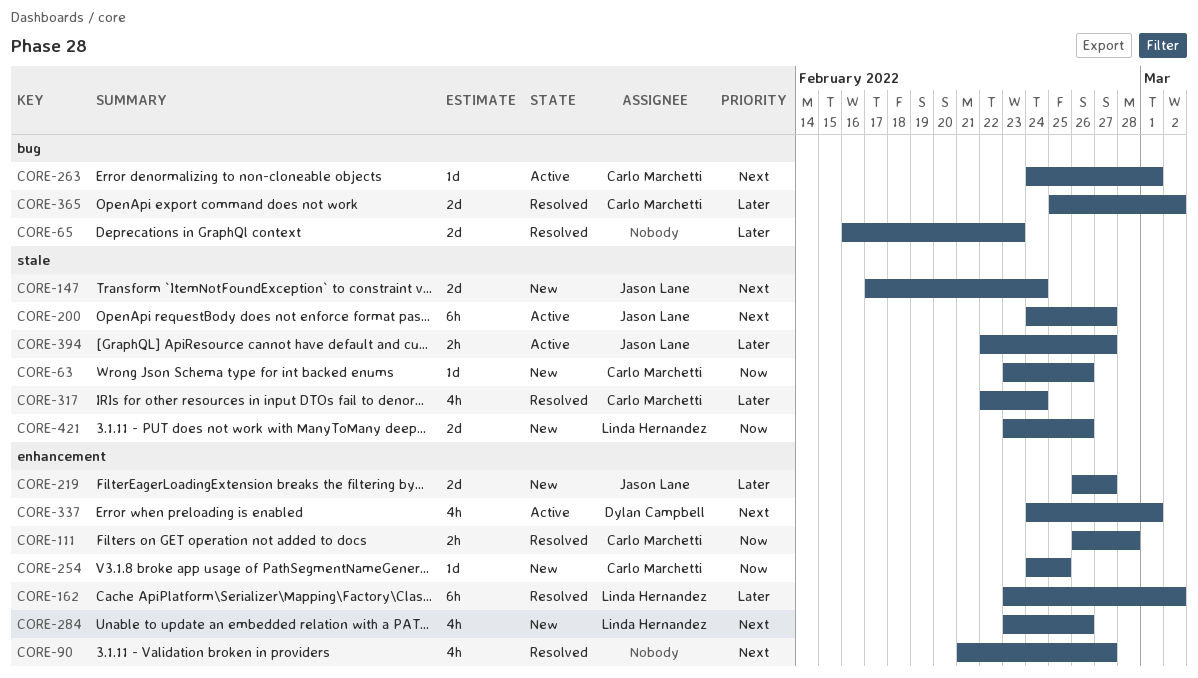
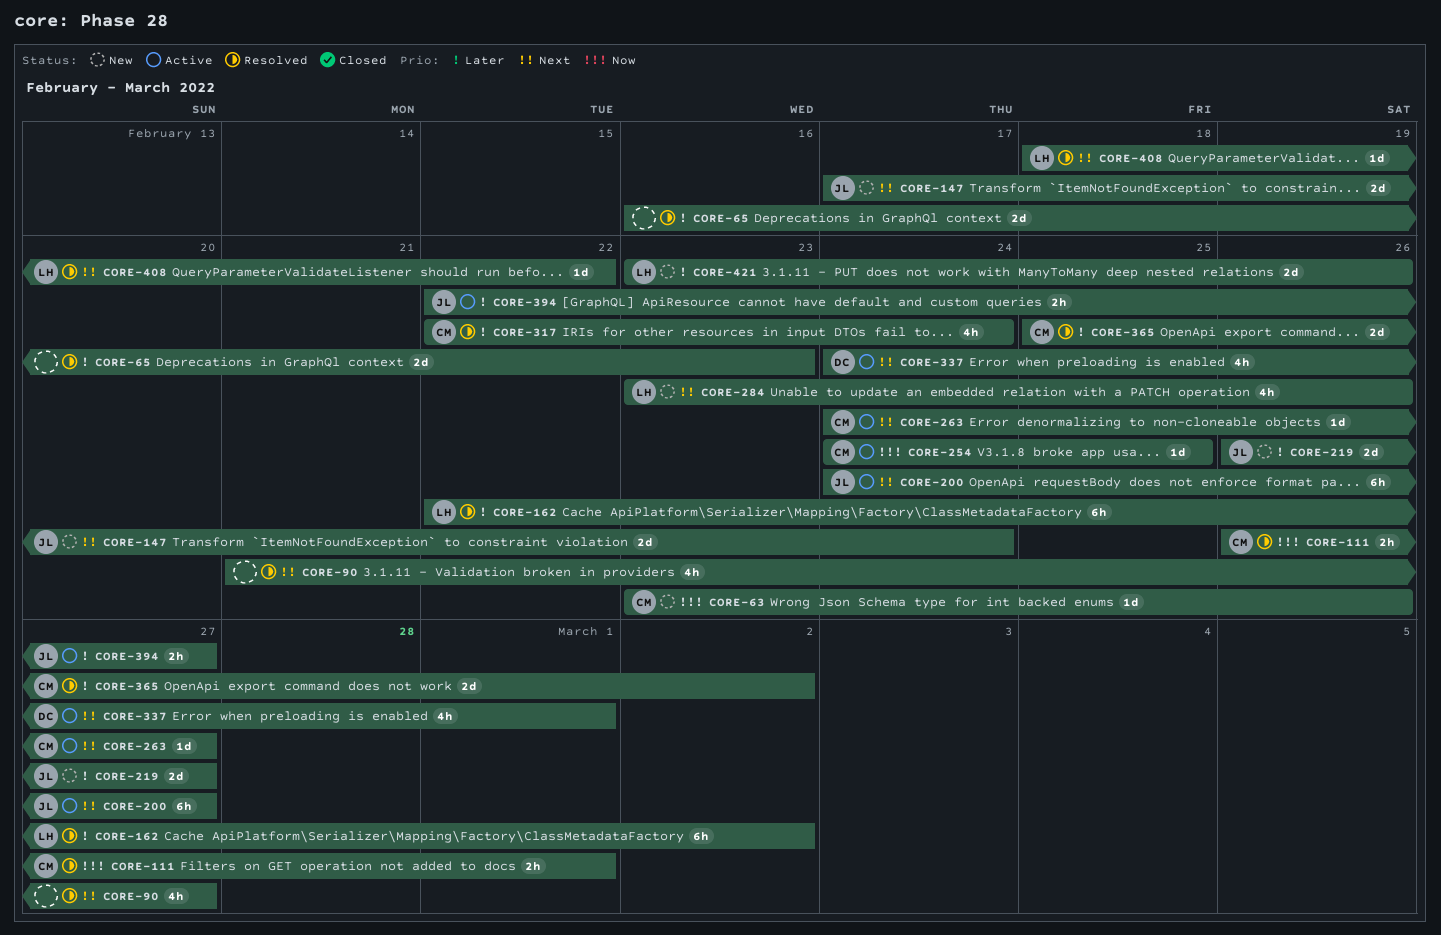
CORE-111, due: Feb 28 -> Mar 1
CORE-162, start: Feb 23 -> Feb 22
CORE-254, status: New -> Active
CORE-263, due: Mar 1 -> Feb 27
CORE-408: none -> present
CORE-421, priority: Now -> Later

